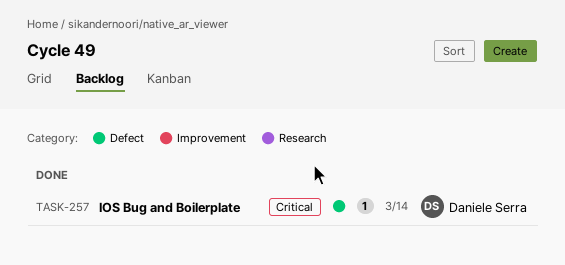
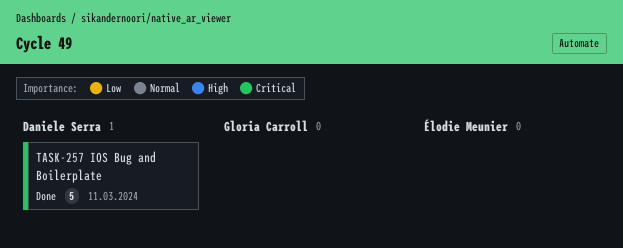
TASK-257, estimate: 1 -> 5
TASK-257, due: Mar 14 -> Mar 11

